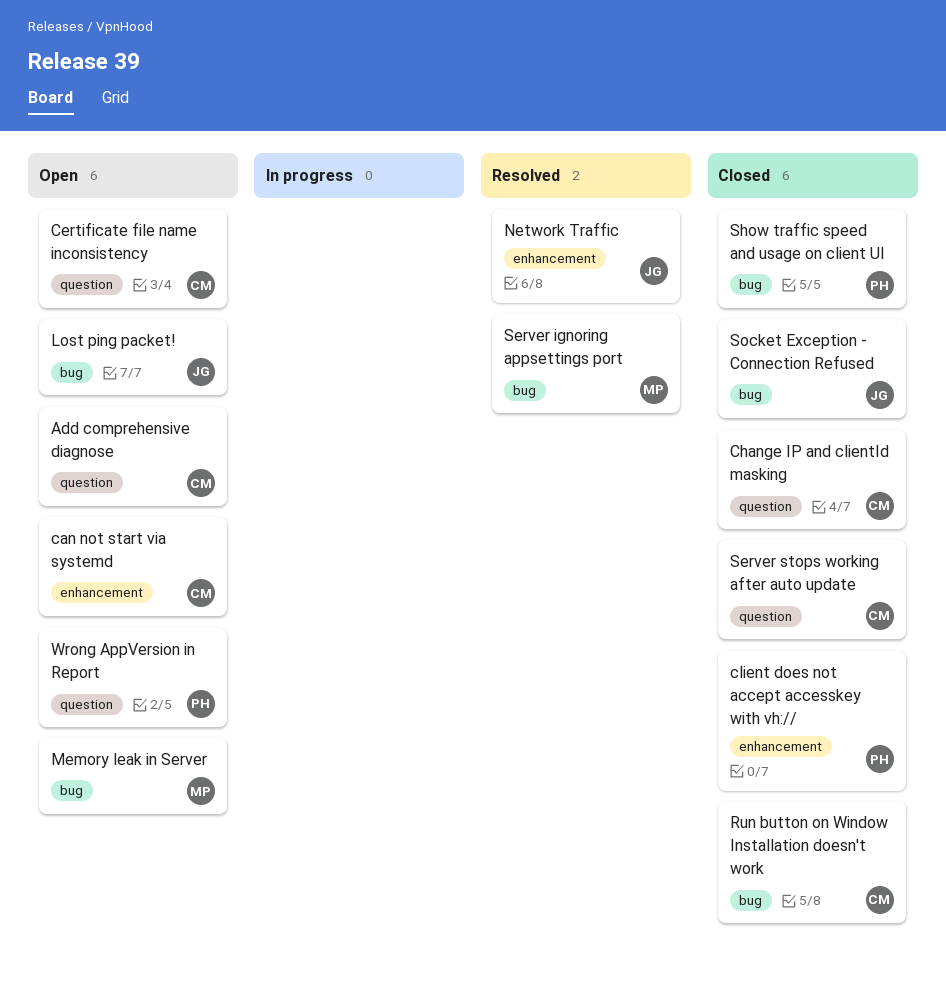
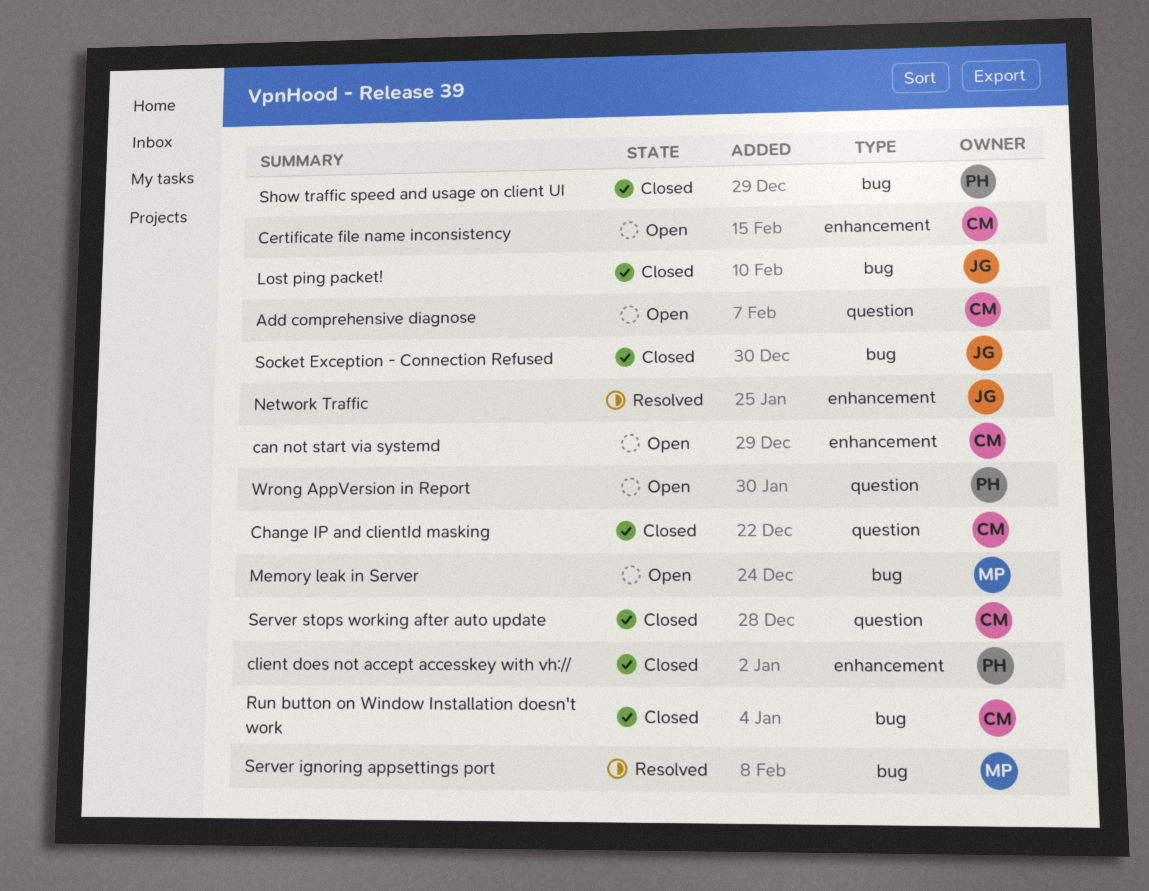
Certificate file name inconsistency, label: question -> enhancement
Lost ping packet!, status: Open -> Closed

